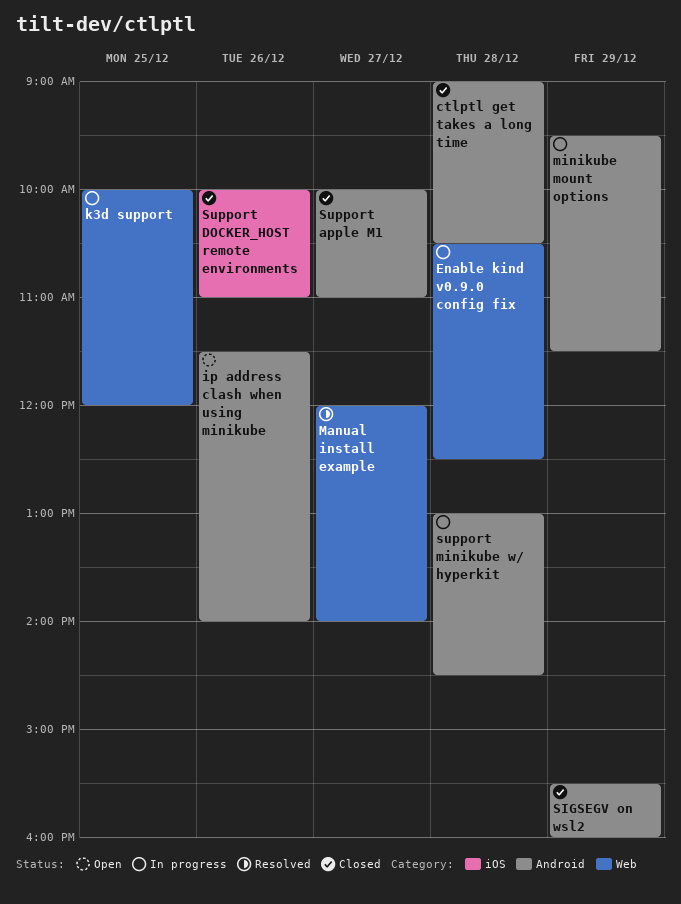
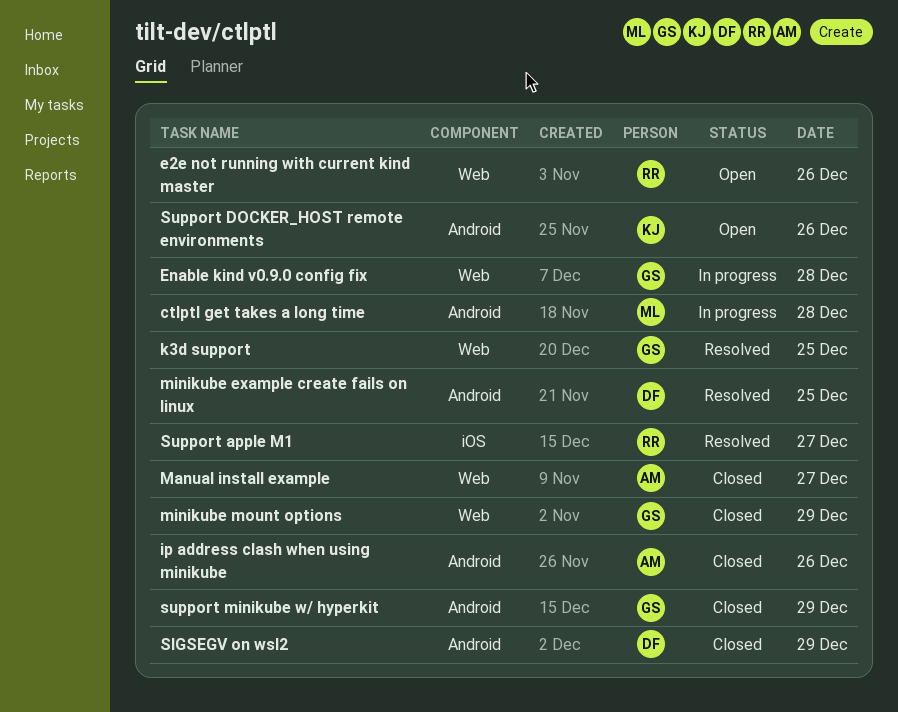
ctlptl get takes a long time, status: Closed -> In progress
e2e not running with current kind master: none -> present
ip address clash when using minikube, status: Open -> Closed
k3d support, status: In progress -> Resolved
Manual install example, status: Resolved -> Closed
minikube example create fails on linux: none -> present
minikube mount options, status: In progress -> Closed
minikube mount options, label: Android -> Web
Support apple M1, status: Closed -> Resolved
Support apple M1, label: Android -> iOS
Support DOCKER_HOST remote environments, status: Closed -> Open
Support DOCKER_HOST remote environments, label: iOS -> Android
support minikube w/ hyperkit, status: In progress -> Closed
support minikube w/ hyperkit, day: Dec 28 -> Dec 29

